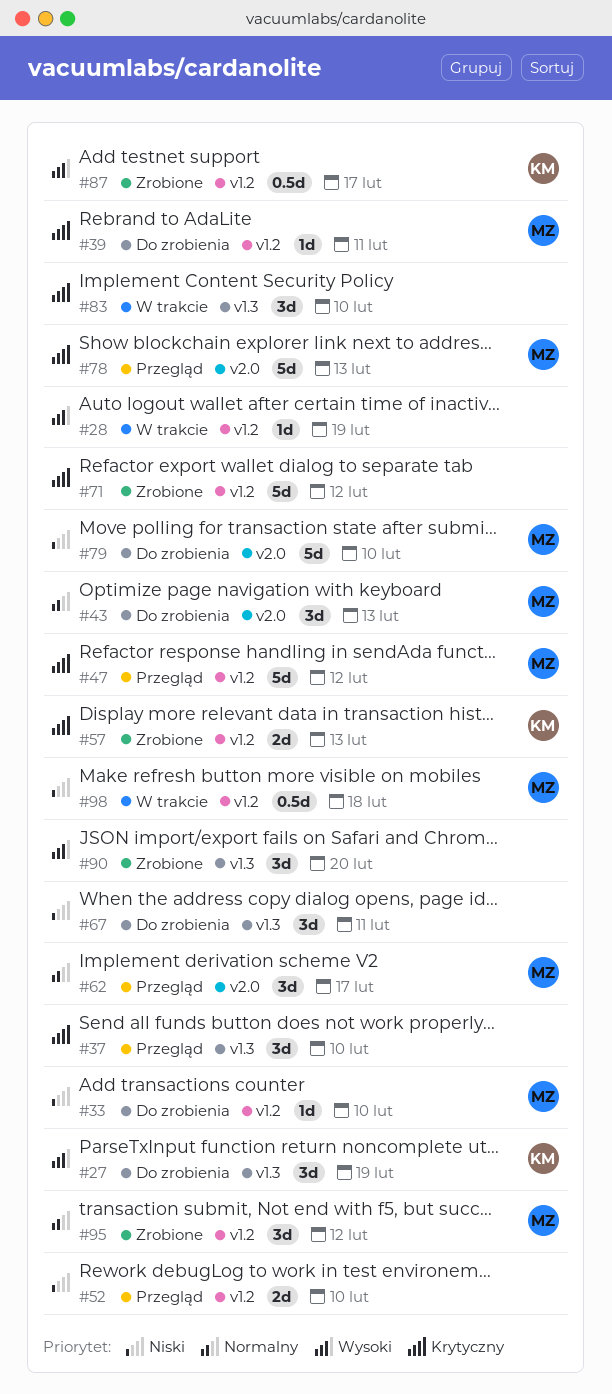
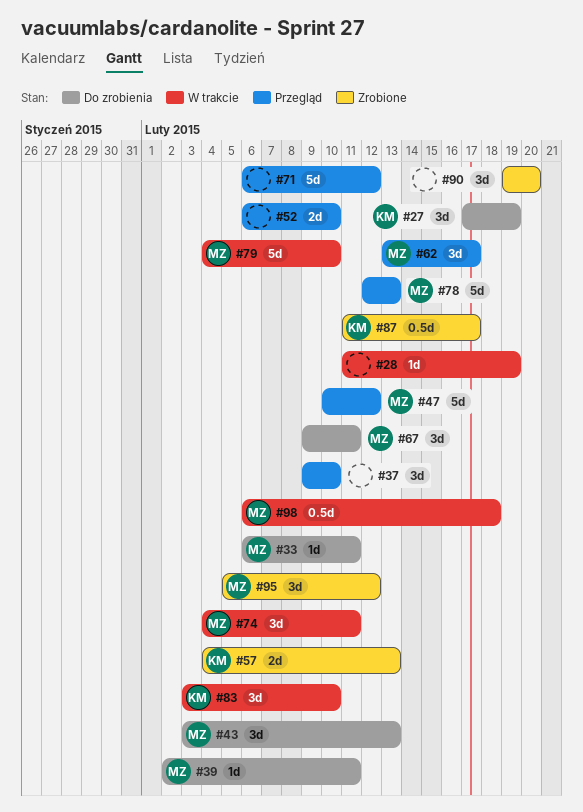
#33, due: Feb 10 -> Feb 11
#67, owner: none -> MZ
#71, status: Zrobione -> Przegląd
#74: none -> present
#79, status: Do zrobienia -> W trakcie
#83, owner: none -> KM

